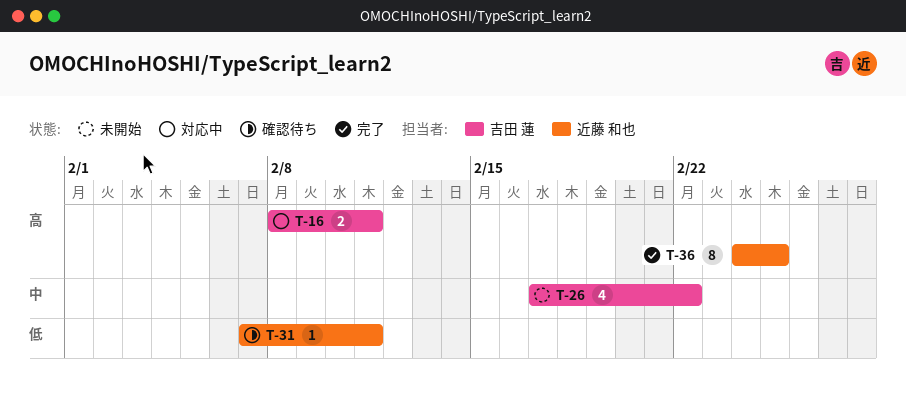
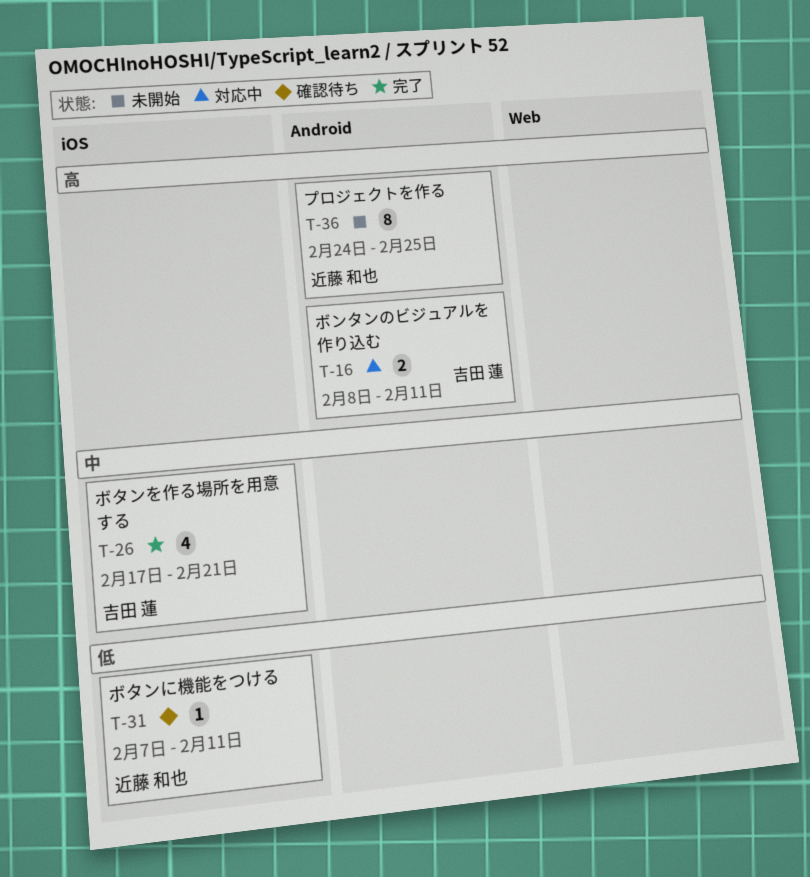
T-26, status: 未開始 -> 完了
T-26, due: Feb 22 -> Feb 21
T-36, status: 完了 -> 未開始

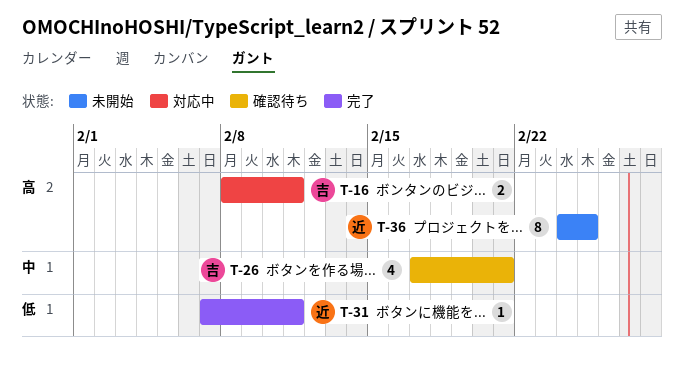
T-26, status: 完了 -> 確認待ち
T-31, status: 確認待ち -> 完了

